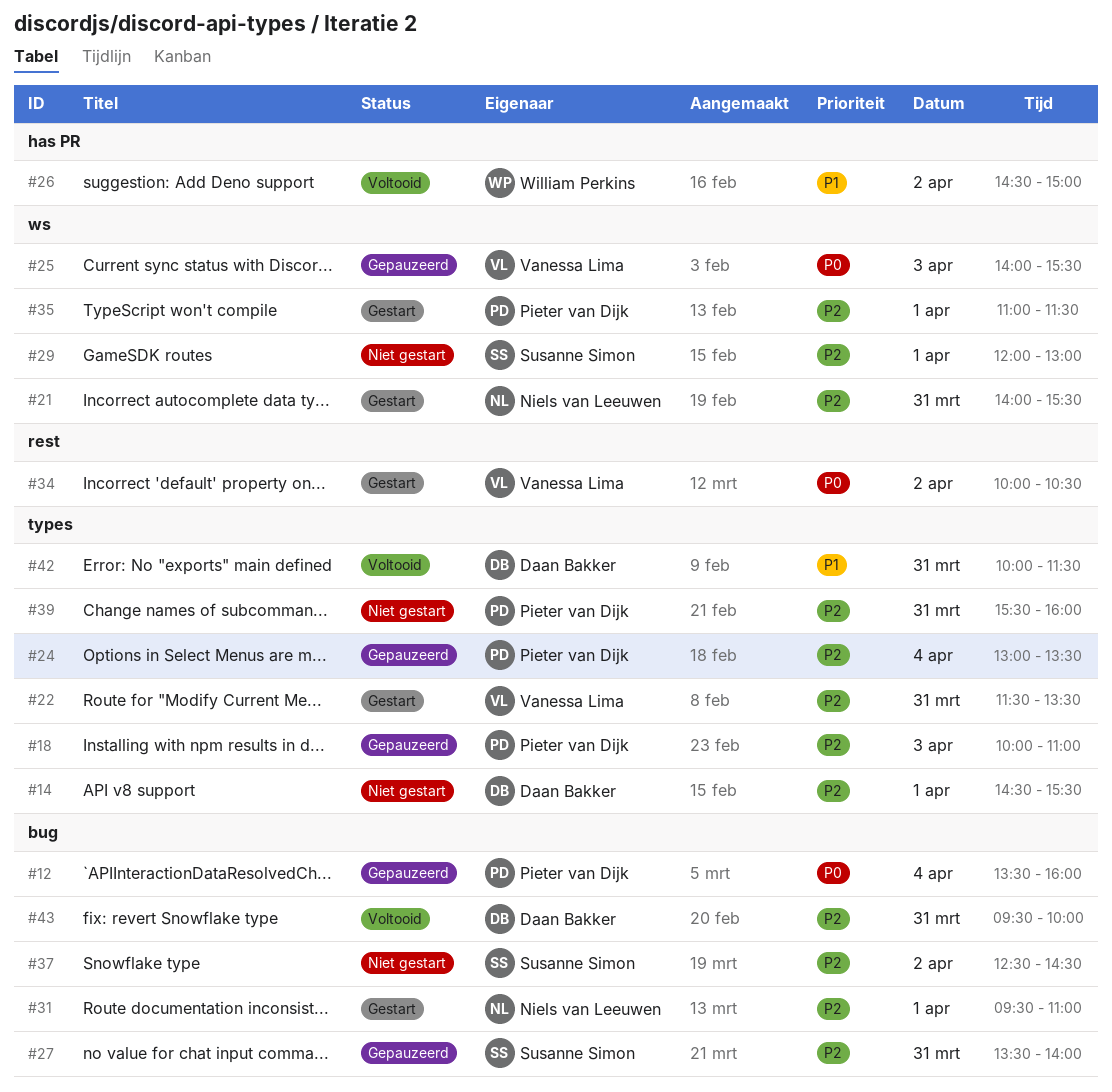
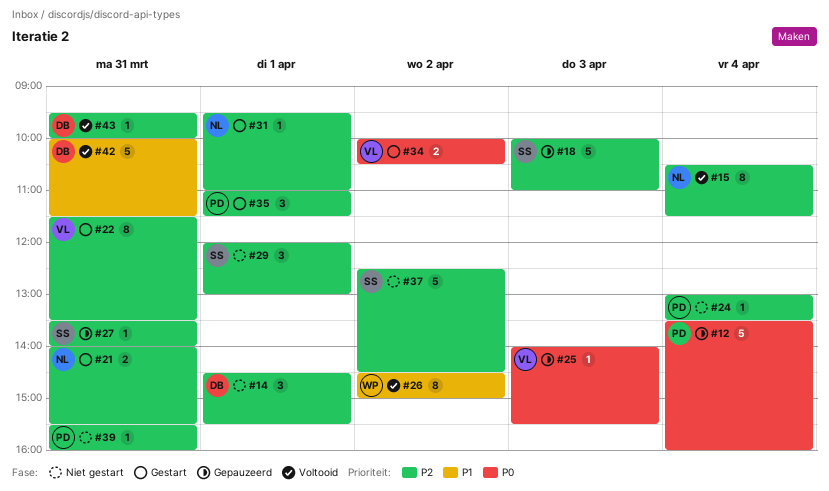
#15: none -> present
#18, owner: Pieter van Dijk -> Susanne Simon
#24, status: Gepauzeerd -> Niet gestart

